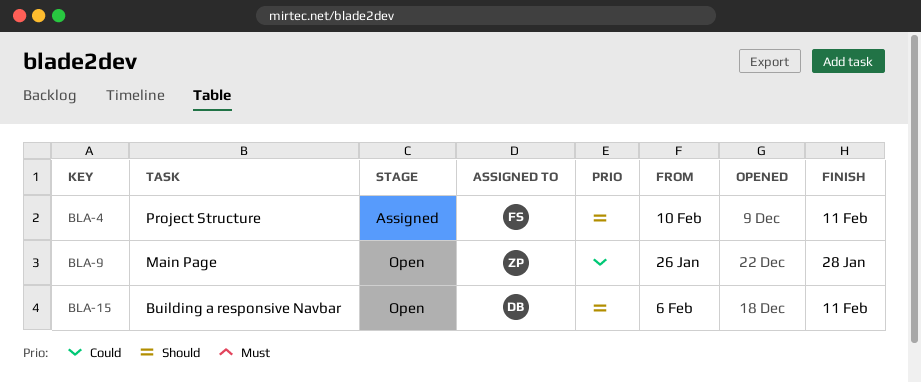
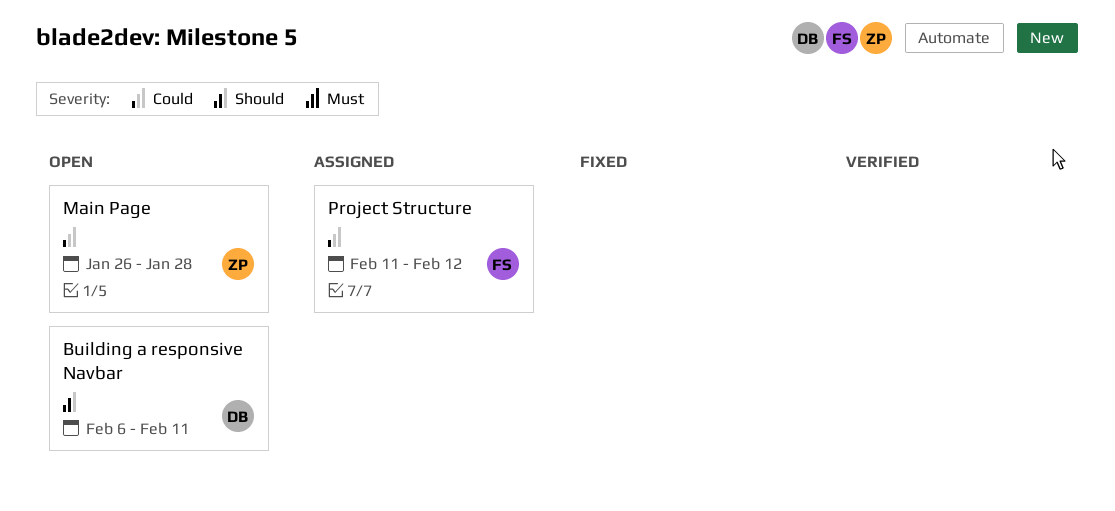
Project Structure, priority: Should -> Could
Project Structure, start: Feb 10 -> Feb 11
Project Structure, due: Feb 11 -> Feb 12

